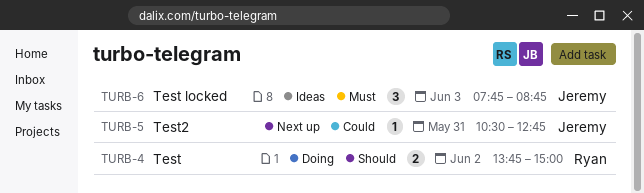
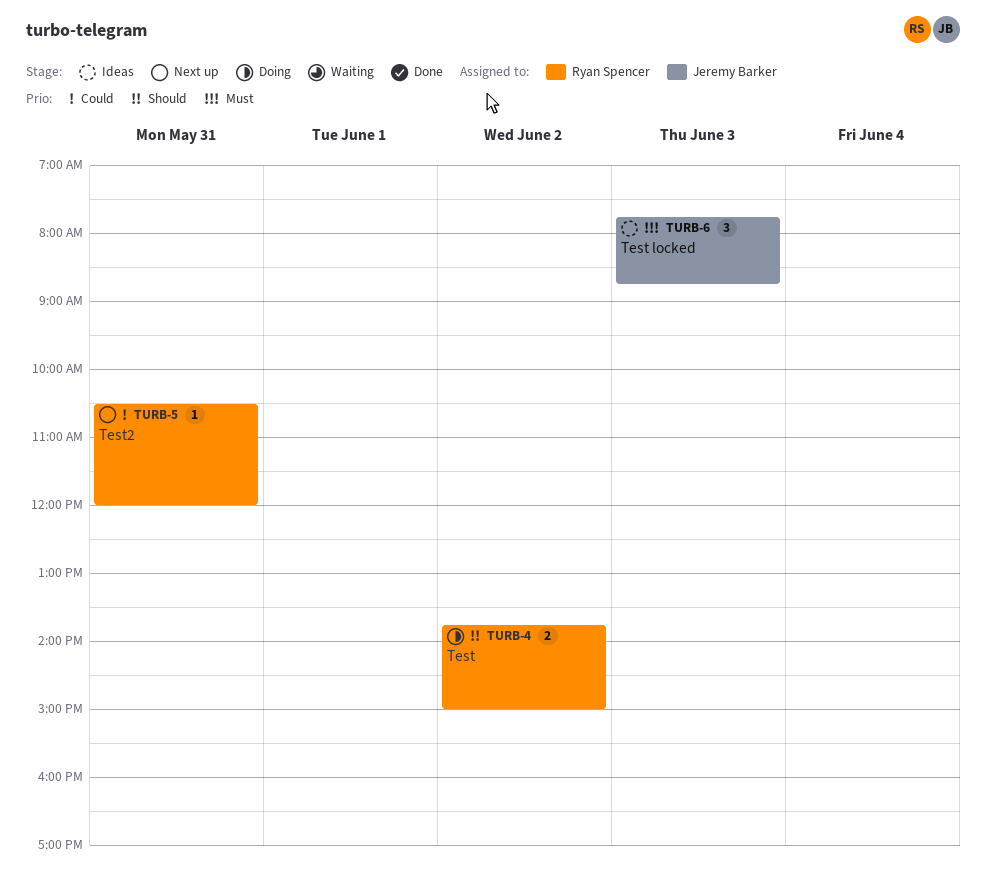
TURB-5, owner: Jeremy Barker -> Ryan Spencer
TURB-5, ends: 12:45 -> 12:00

